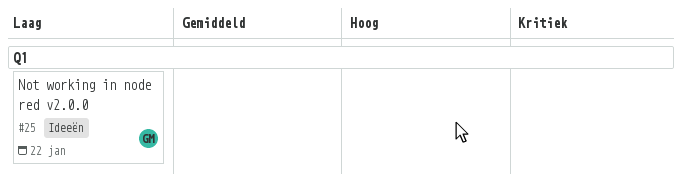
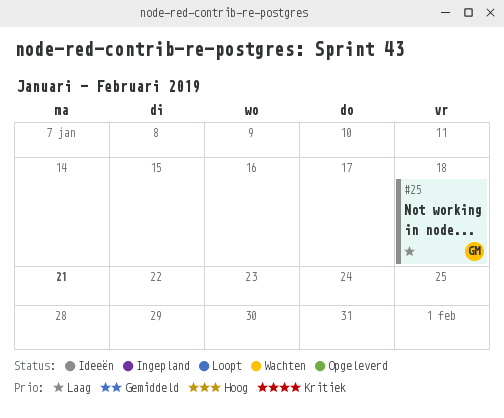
#25, due: Jan 22 -> Jan 18

